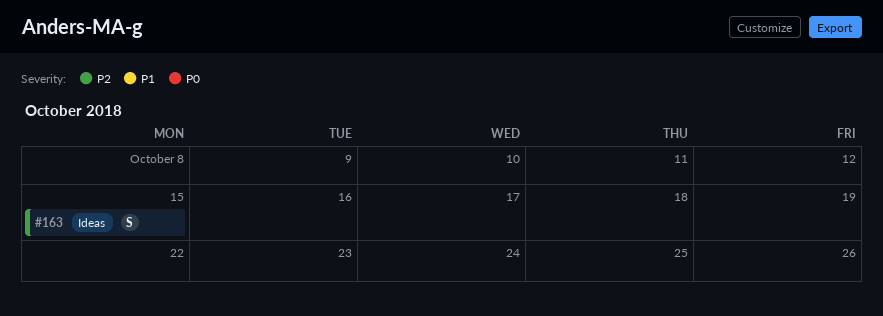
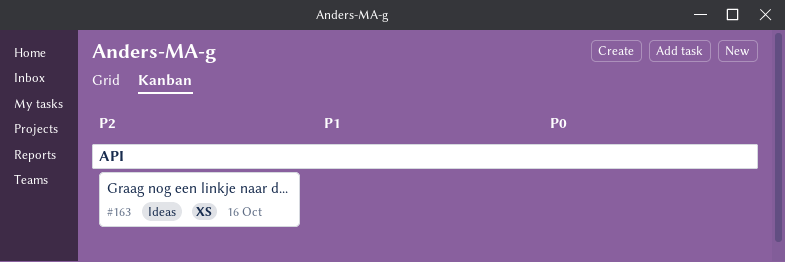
#163, estimate: S -> XS
#163, due: Oct 15 -> Oct 16

